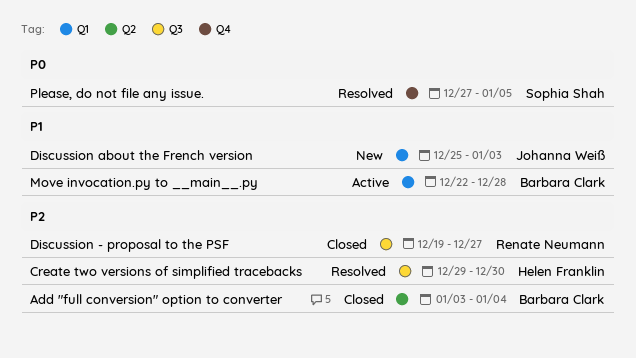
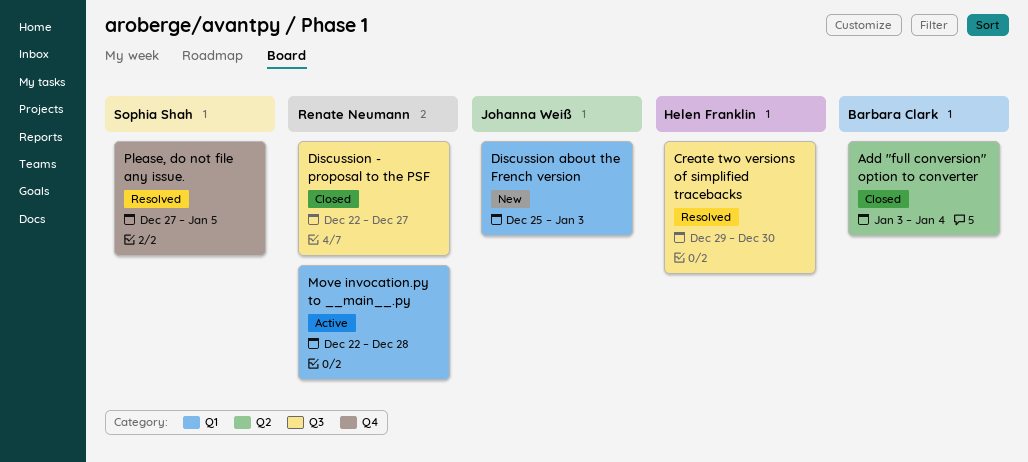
Discussion - proposal to the PSF, start: Dec 19 -> Dec 22
Move invocation.py to __main__.py, owner: Barbara Clark -> Renate Neumann

